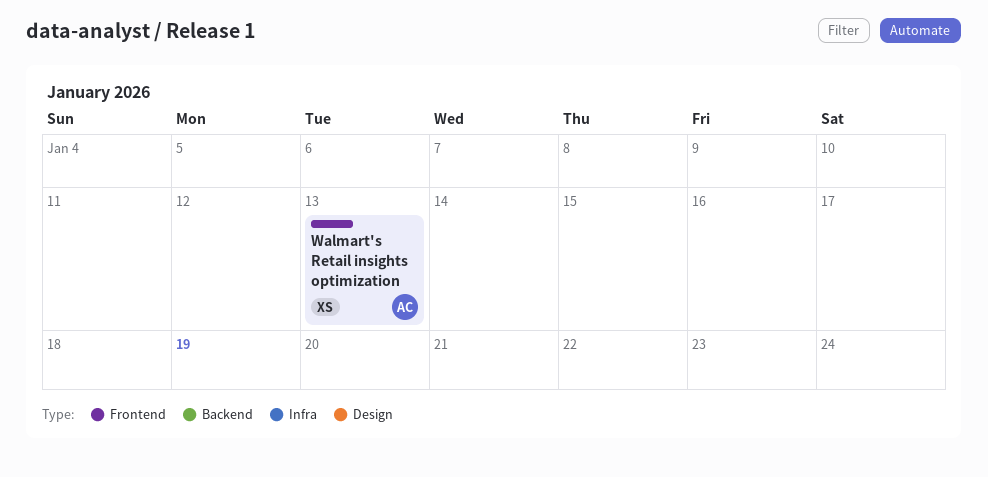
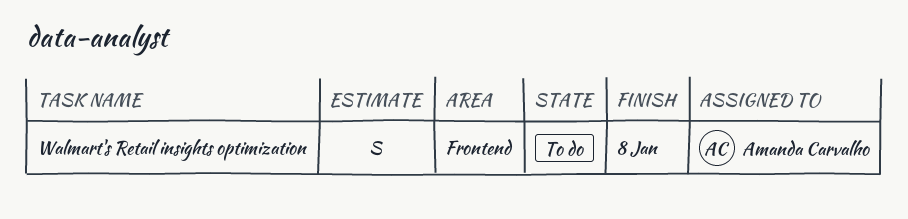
Walmart's Retail insights optimization, estimate: XS -> S
Walmart's Retail insights optimization, due: Jan 13 -> Jan 8

